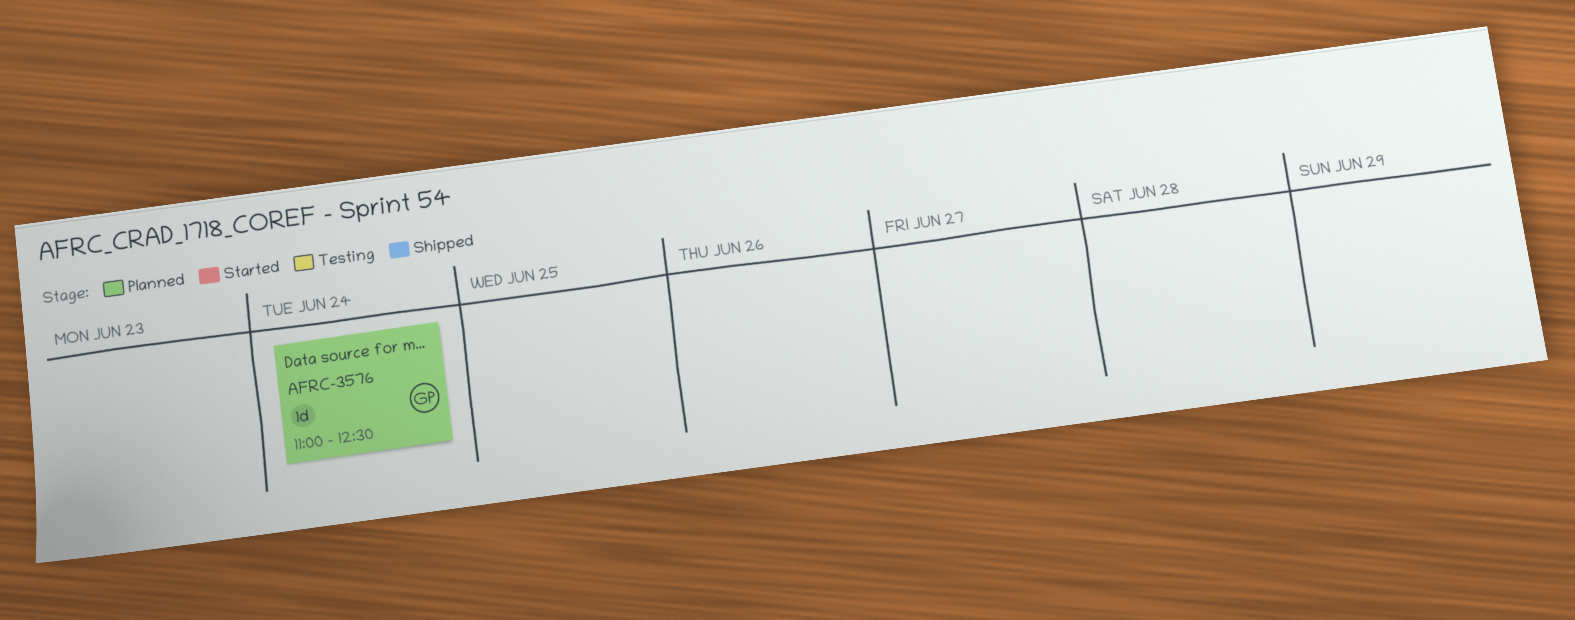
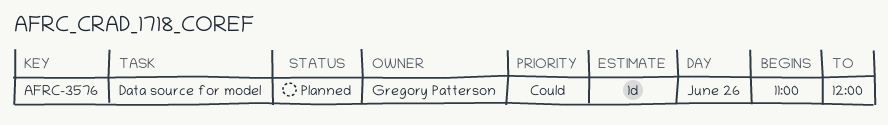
AFRC-3576, day: Jun 24 -> Jun 26
AFRC-3576, ends: 12:30 -> 12:00

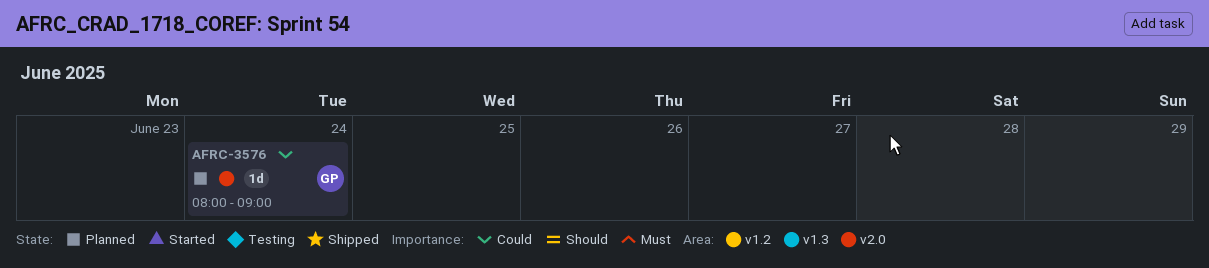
AFRC-3576, day: Jun 26 -> Jun 24
AFRC-3576, begins: 11:00 -> 08:00
AFRC-3576, ends: 12:00 -> 09:00

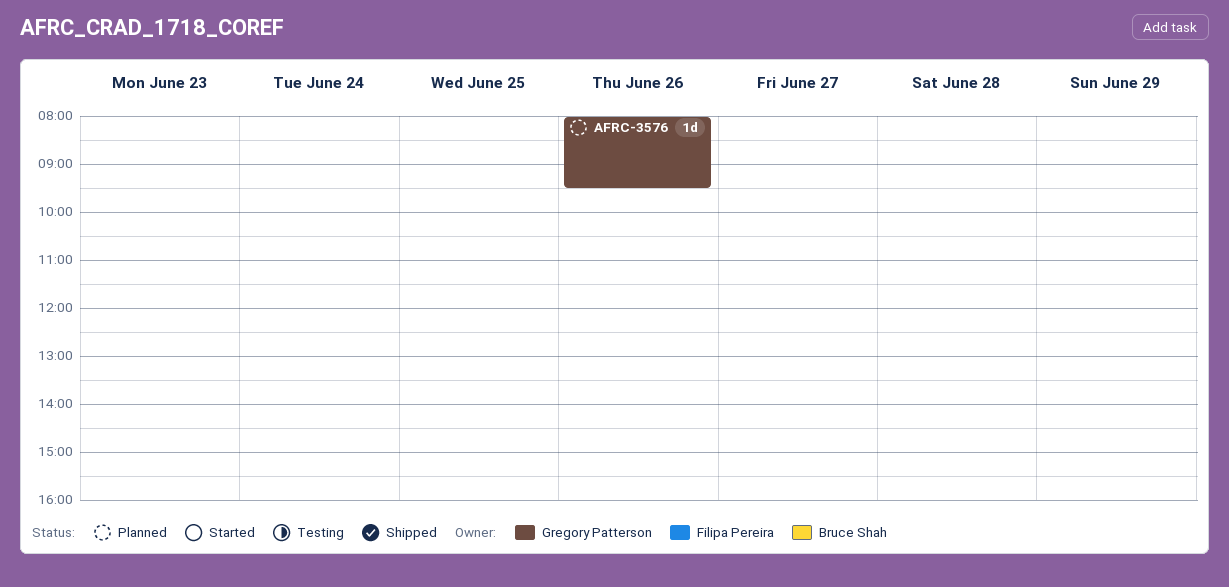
AFRC-3576, day: Jun 24 -> Jun 26
AFRC-3576, ends: 09:00 -> 09:30

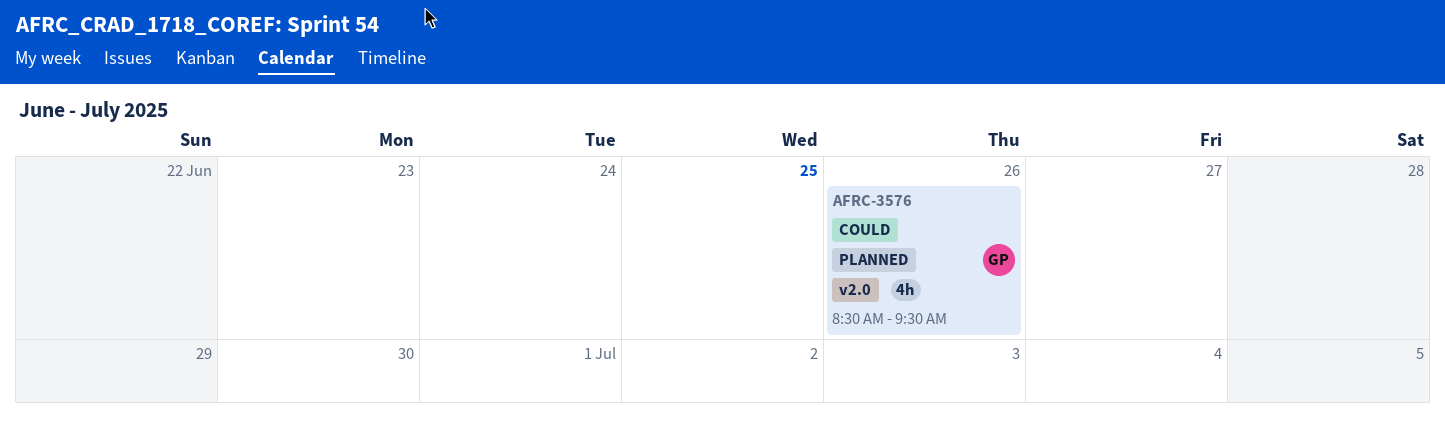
AFRC-3576, estimate: 1d -> 4h
AFRC-3576, begins: 08:00 -> 08:30

